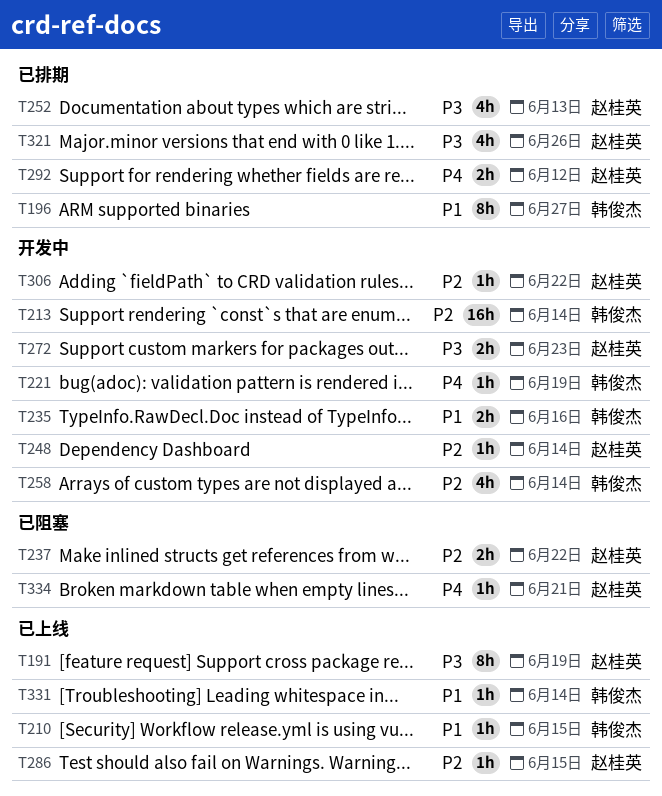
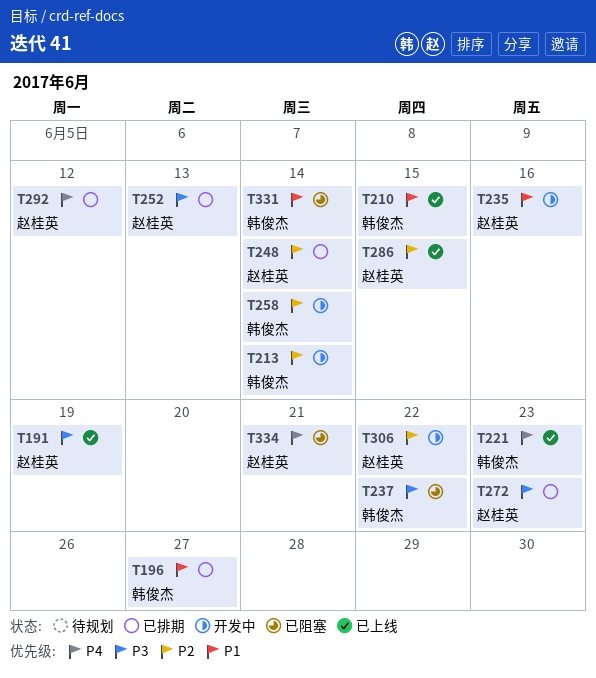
T221, status: 开发中 -> 已上线
T221, due: Jun 19 -> Jun 23
T235, owner: 韩俊杰 -> 赵桂英
T237, owner: 赵桂英 -> 韩俊杰
T237, priority: P2 -> P3
T248, status: 开发中 -> 已排期
T272, status: 开发中 -> 已排期
T321: present -> none
T331, status: 已上线 -> 已阻塞

